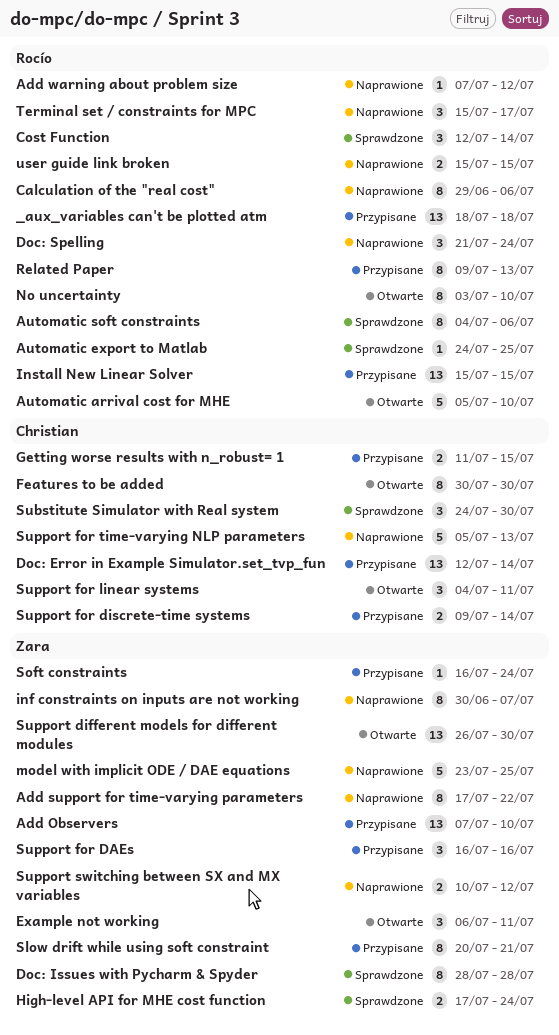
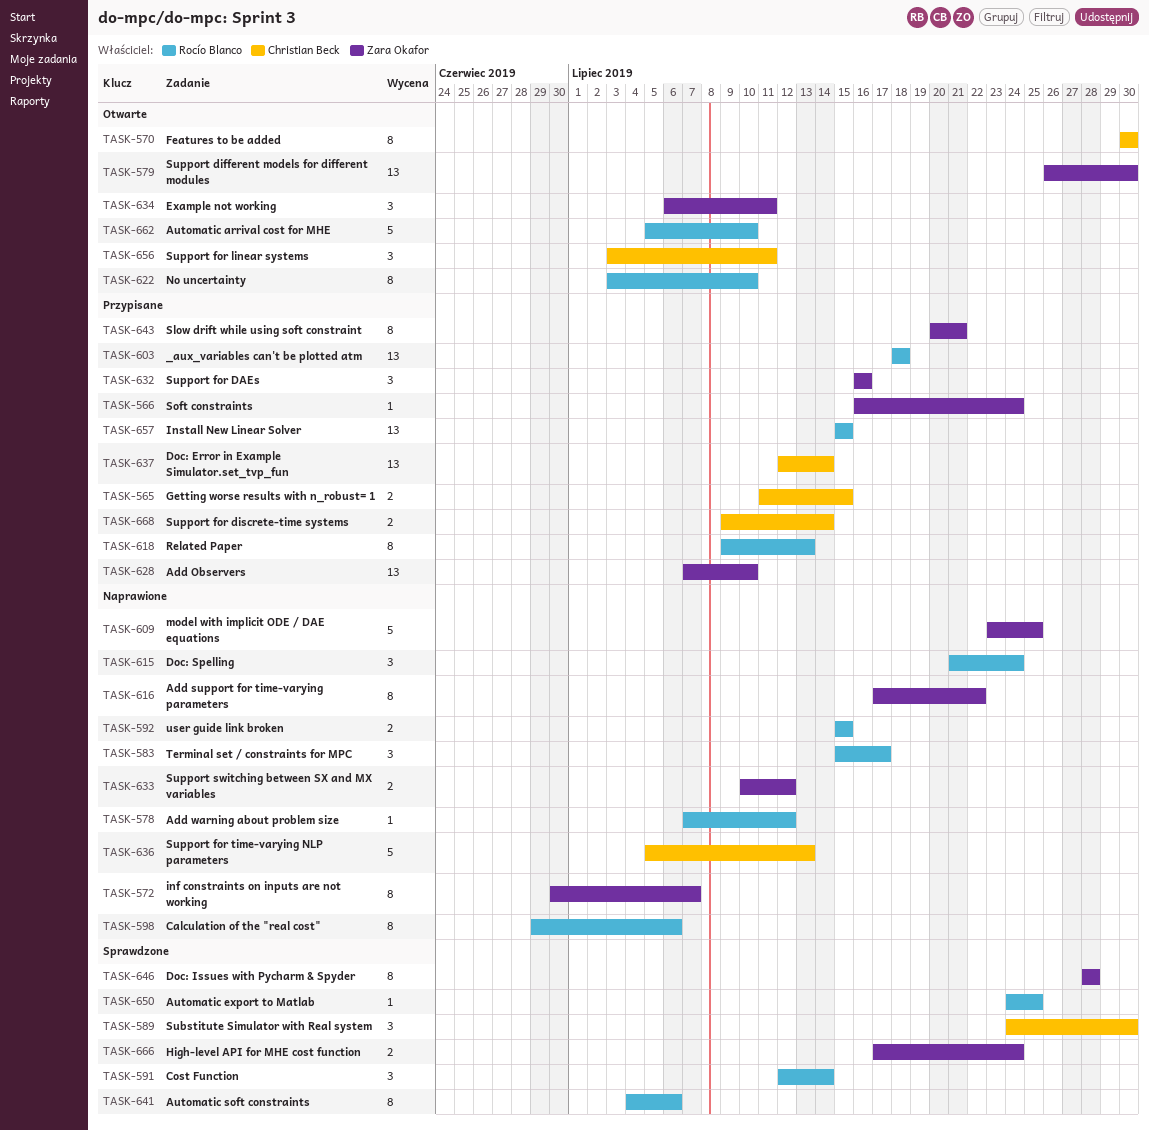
Support for linear systems, start: Jul 4 -> Jul 3

